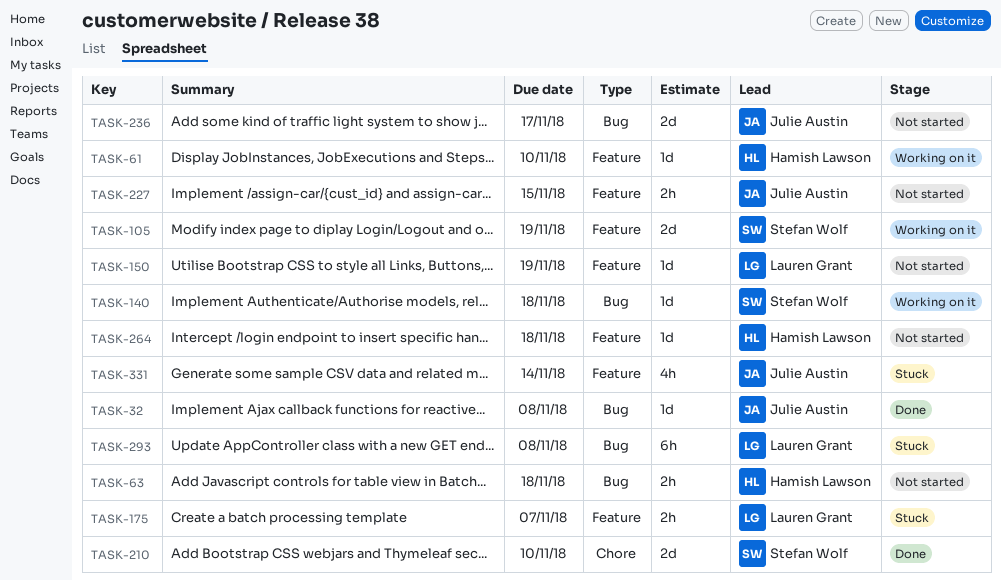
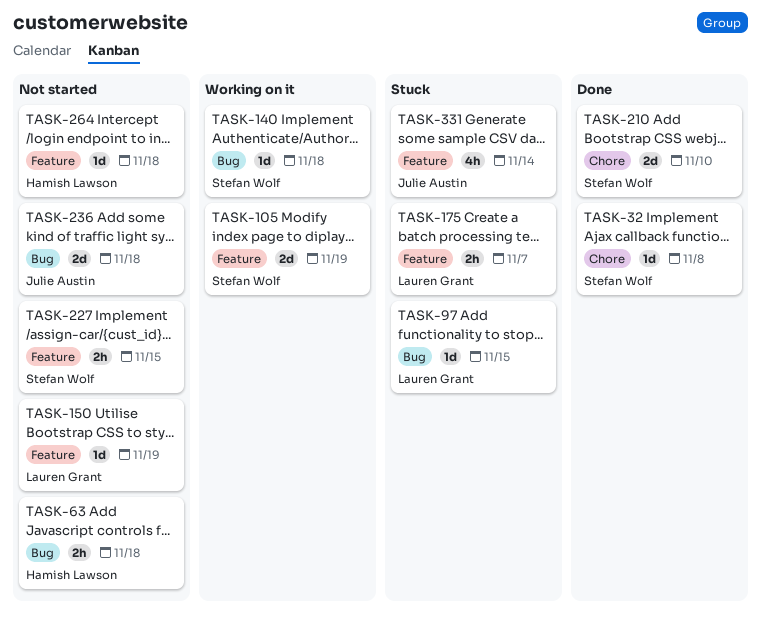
TASK-32, owner: Julie Austin -> Stefan Wolf
TASK-32, label: Bug -> Chore
TASK-61: present -> none
TASK-97: none -> present
TASK-227, owner: Julie Austin -> Stefan Wolf
TASK-236, due: Nov 17 -> Nov 18
TASK-293: present -> none

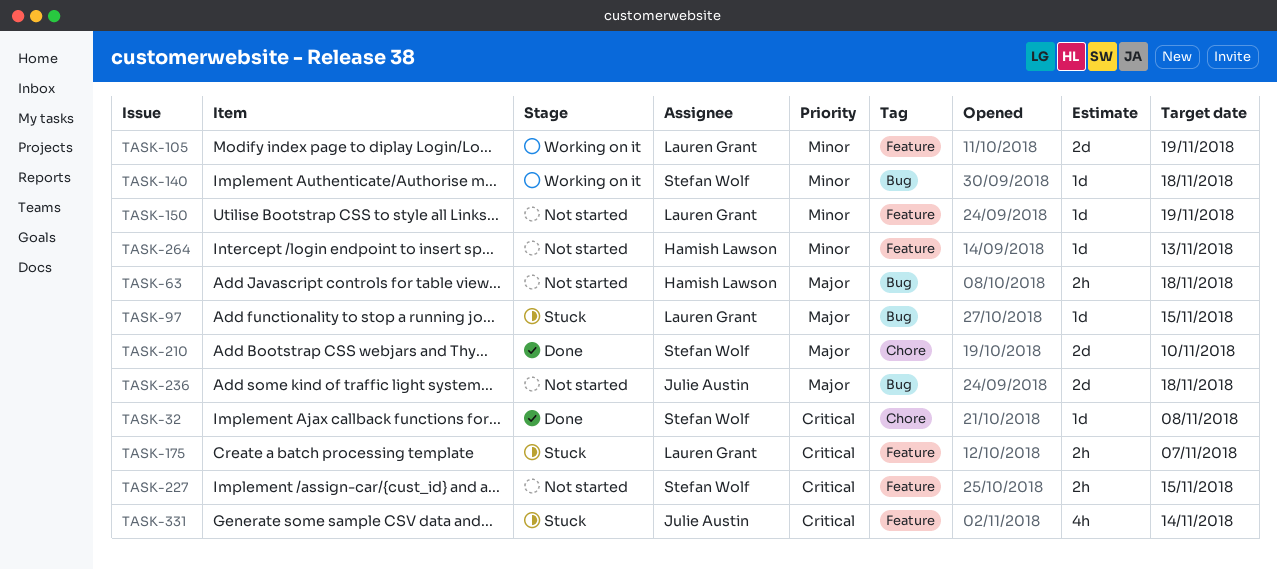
TASK-105, owner: Stefan Wolf -> Lauren Grant
TASK-264, due: Nov 18 -> Nov 13

